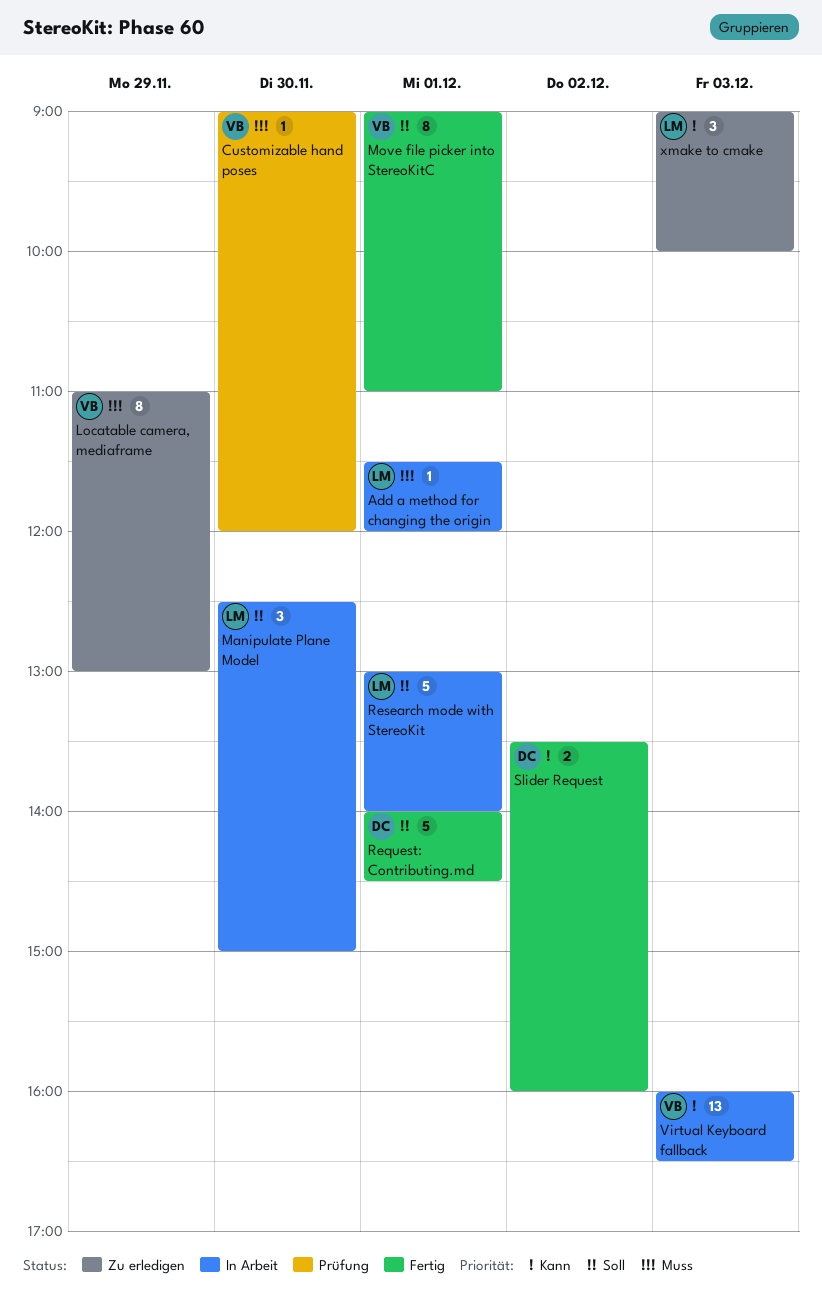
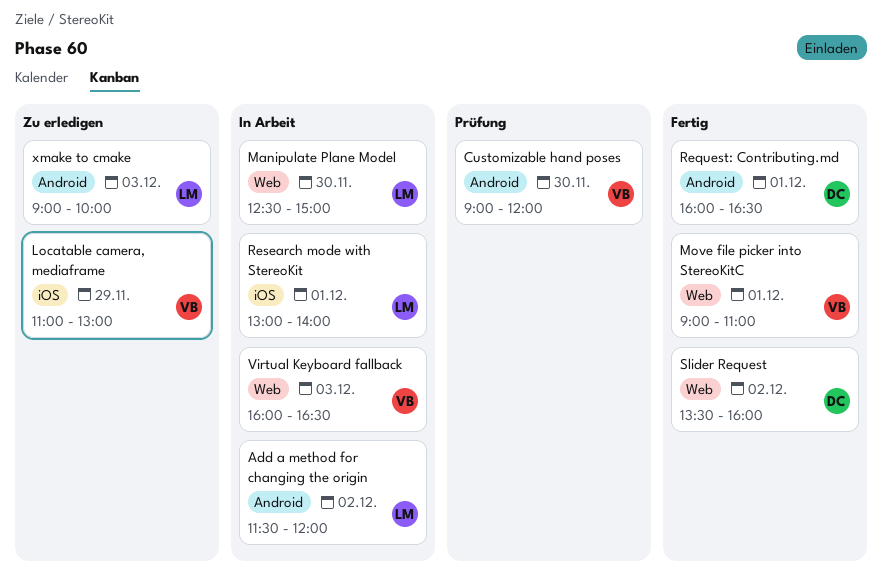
Add a method for changing the origin, day: Dec 1 -> Dec 2
Request: Contributing.md, begins: 14:00 -> 16:00
Request: Contributing.md, ends: 14:30 -> 16:30

